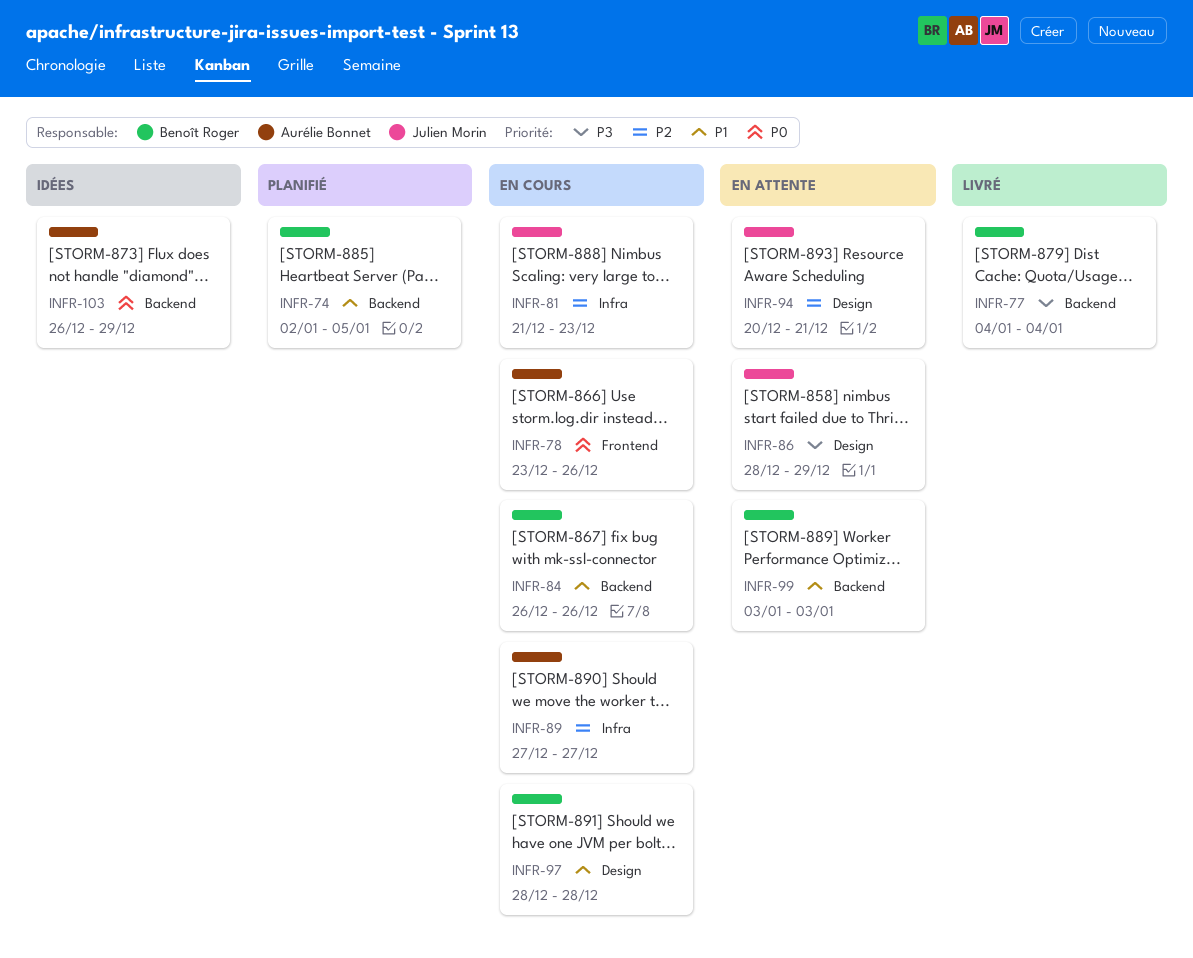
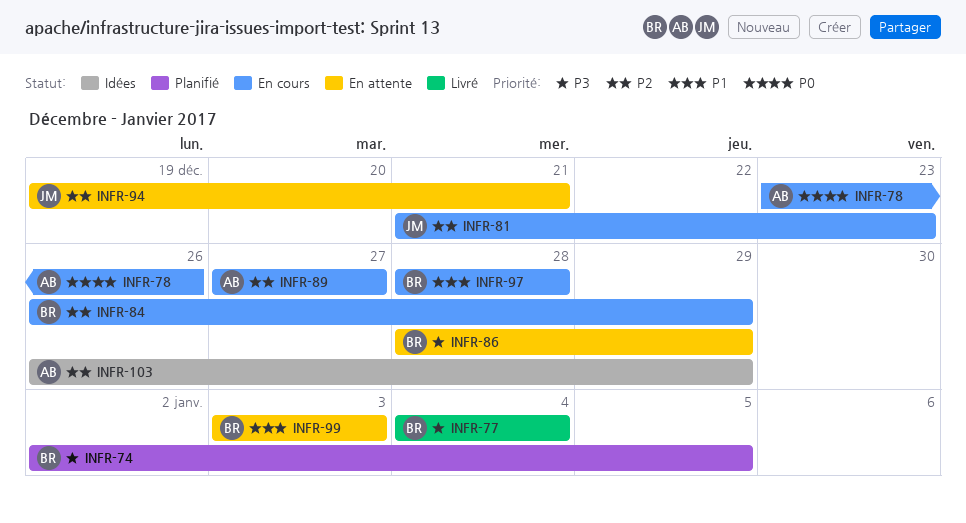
INFR-74, priority: P1 -> P3
INFR-84, priority: P1 -> P2
INFR-84, due: Dec 26 -> Dec 29
INFR-86, owner: Julien Morin -> Benoît Roger
INFR-94, start: Dec 20 -> Dec 19
INFR-103, priority: P0 -> P2

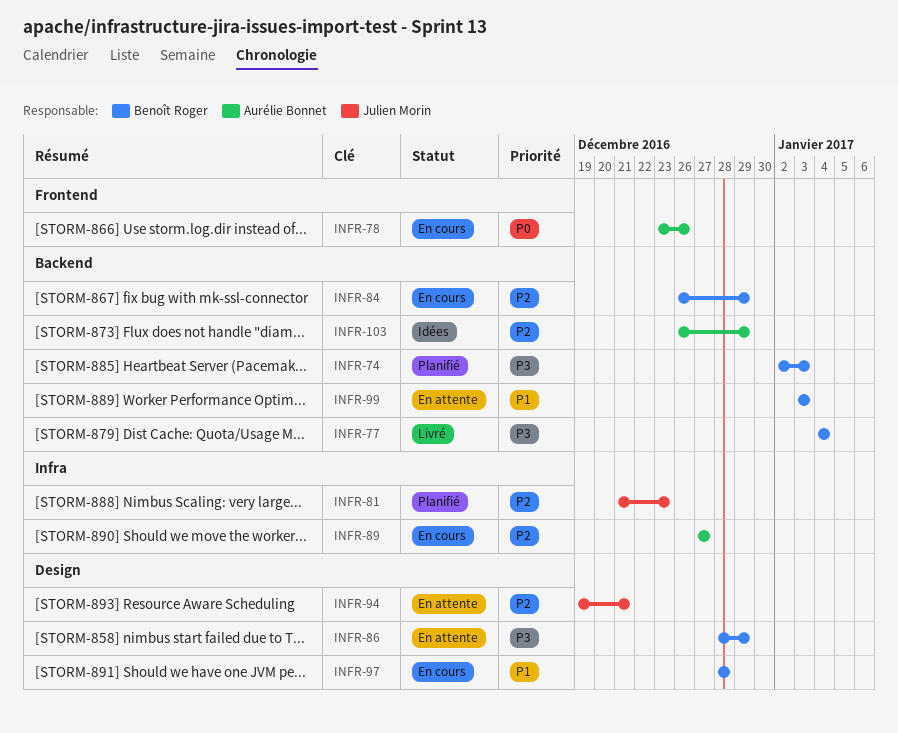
INFR-74, due: Jan 5 -> Jan 3
INFR-81, status: En cours -> Planifié

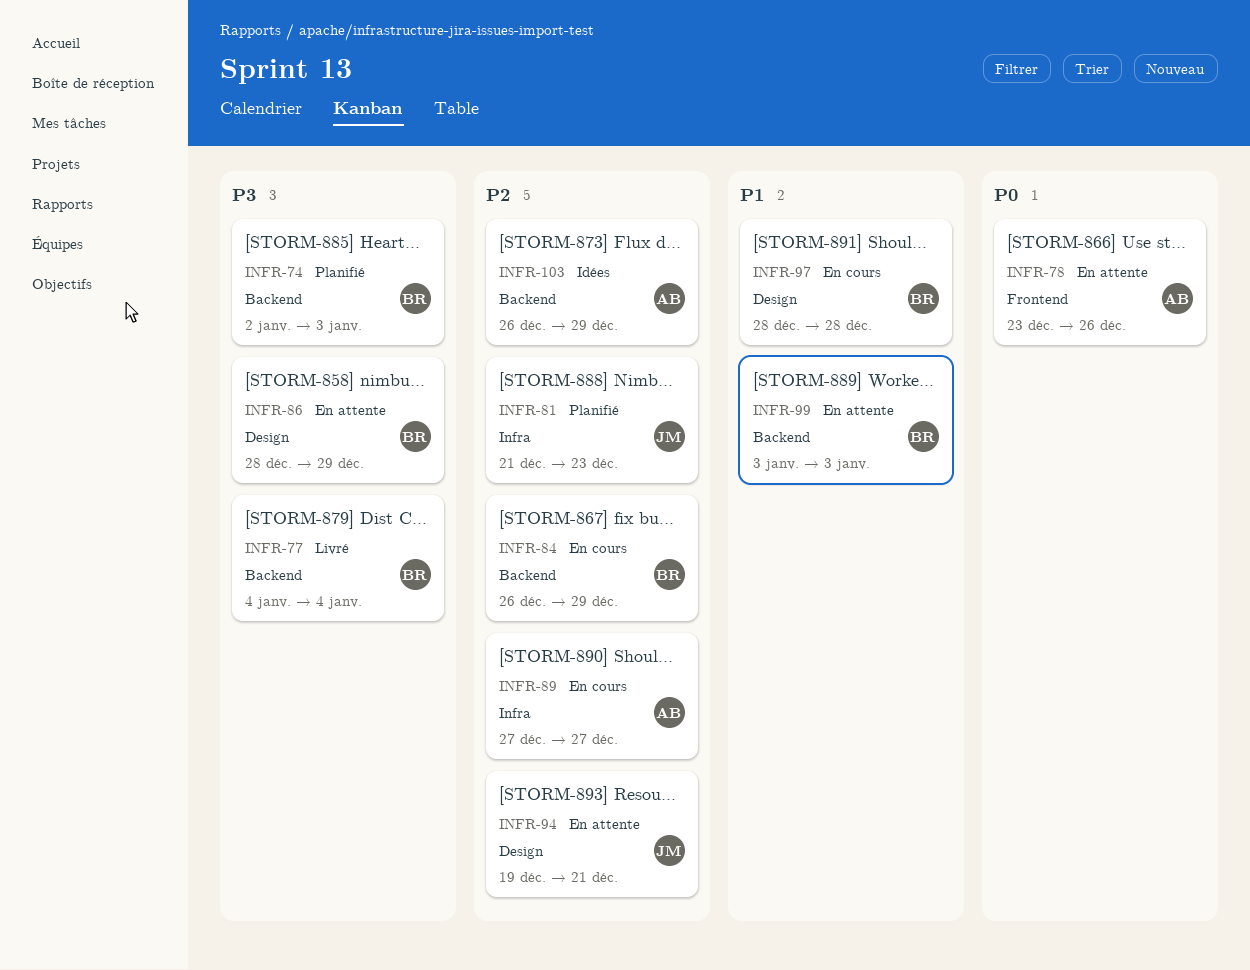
INFR-78, status: En cours -> En attente

